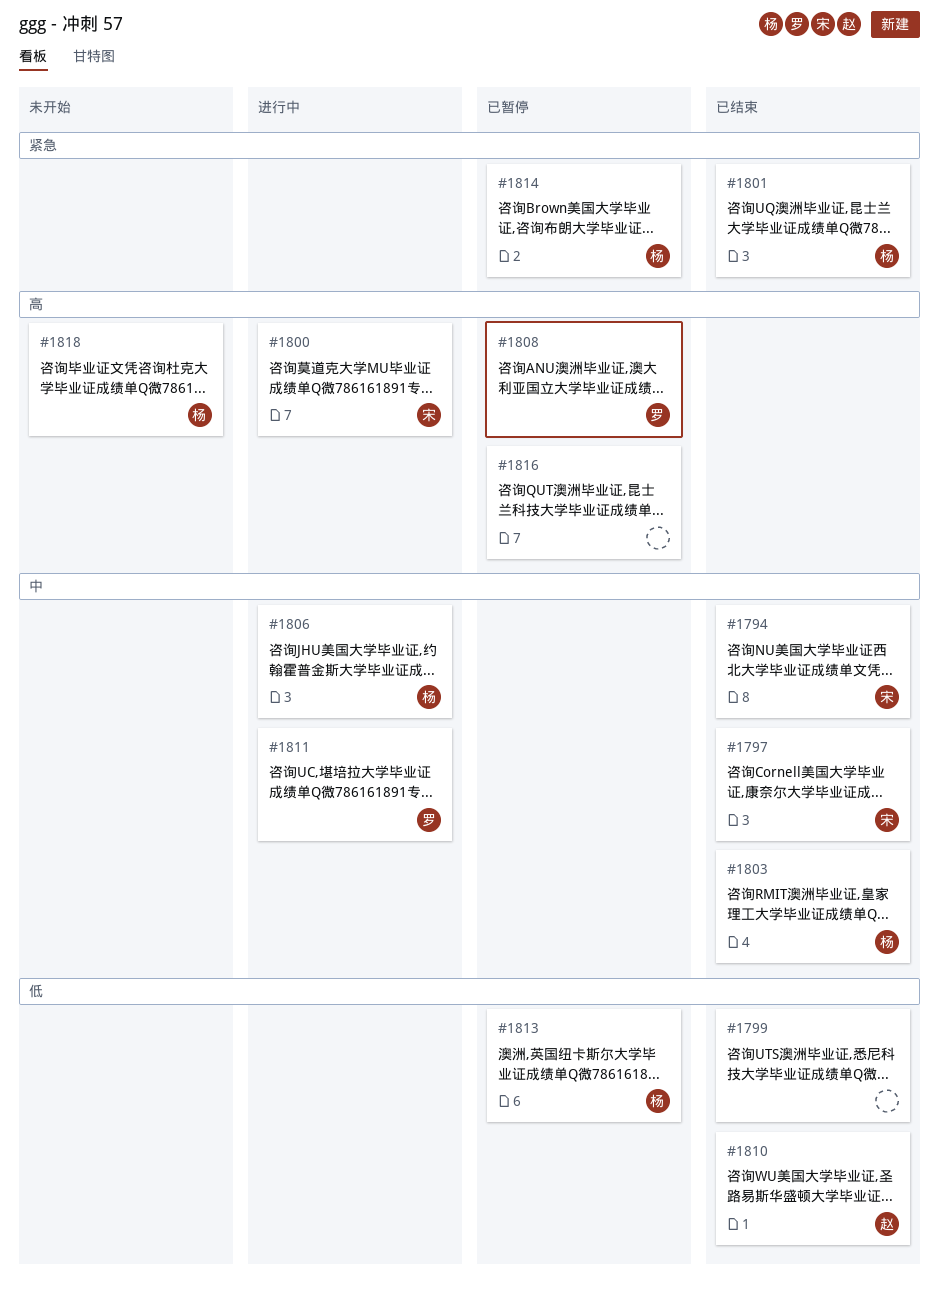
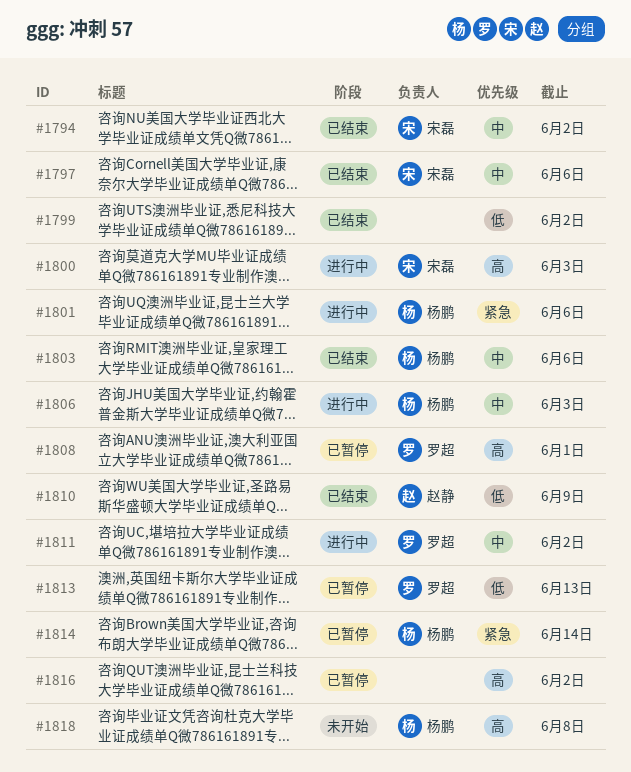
#1801, status: 已结束 -> 进行中
#1813, owner: 杨鹏 -> 罗超

